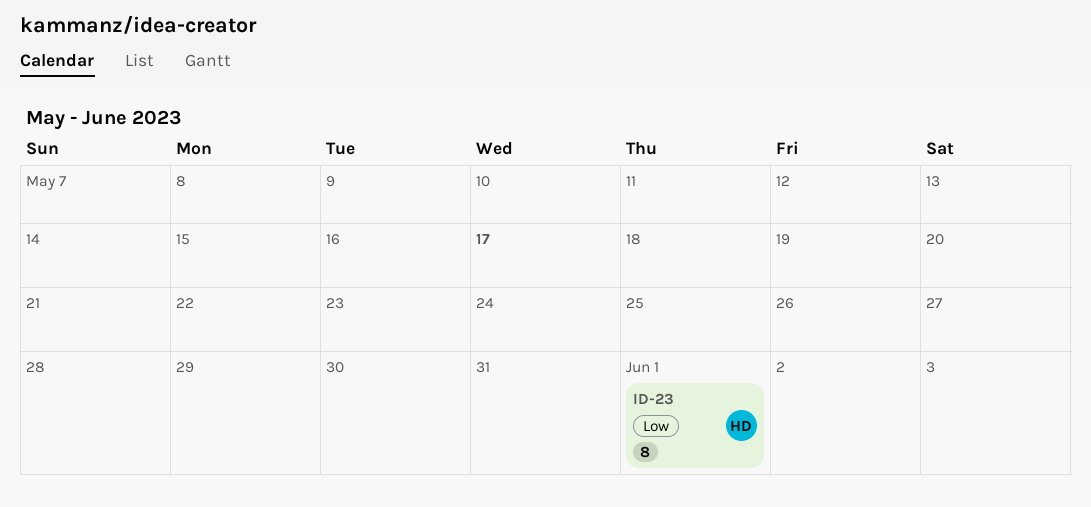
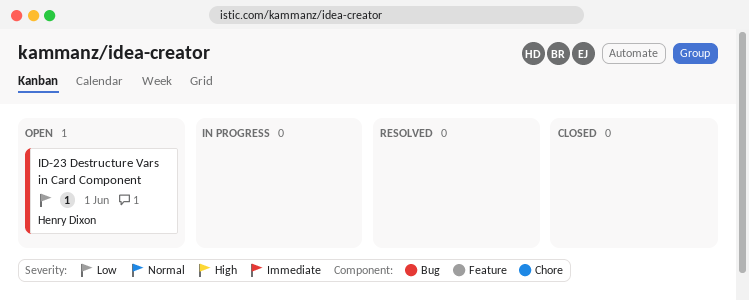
ID-23, estimate: 8 -> 1

